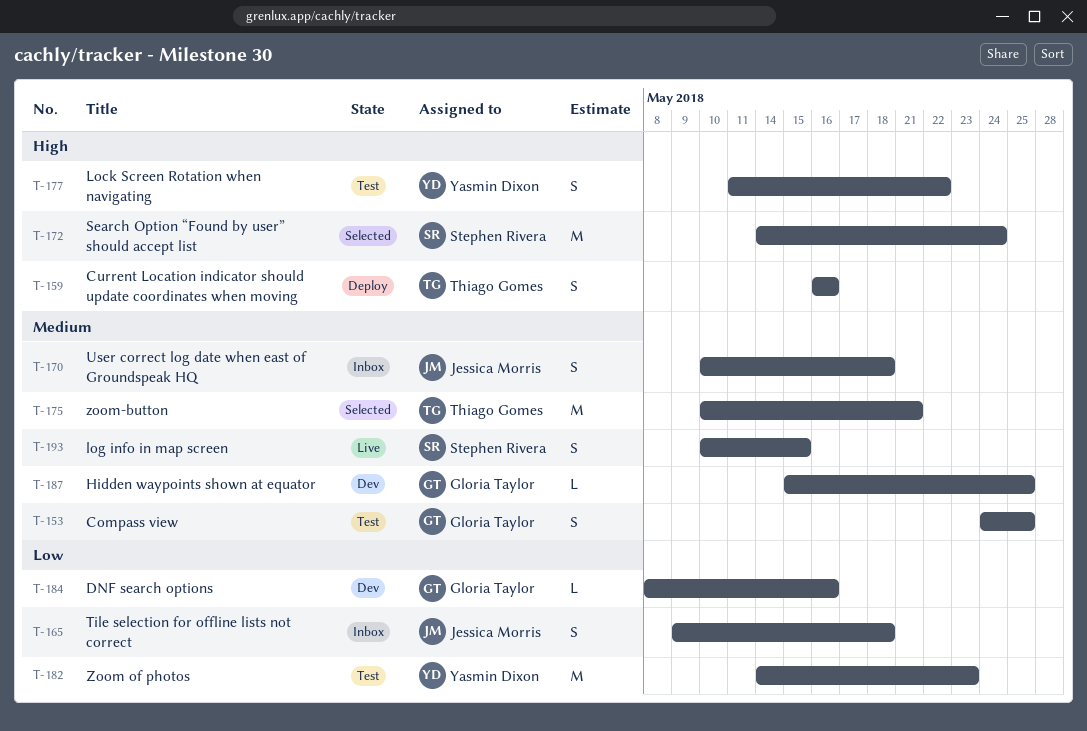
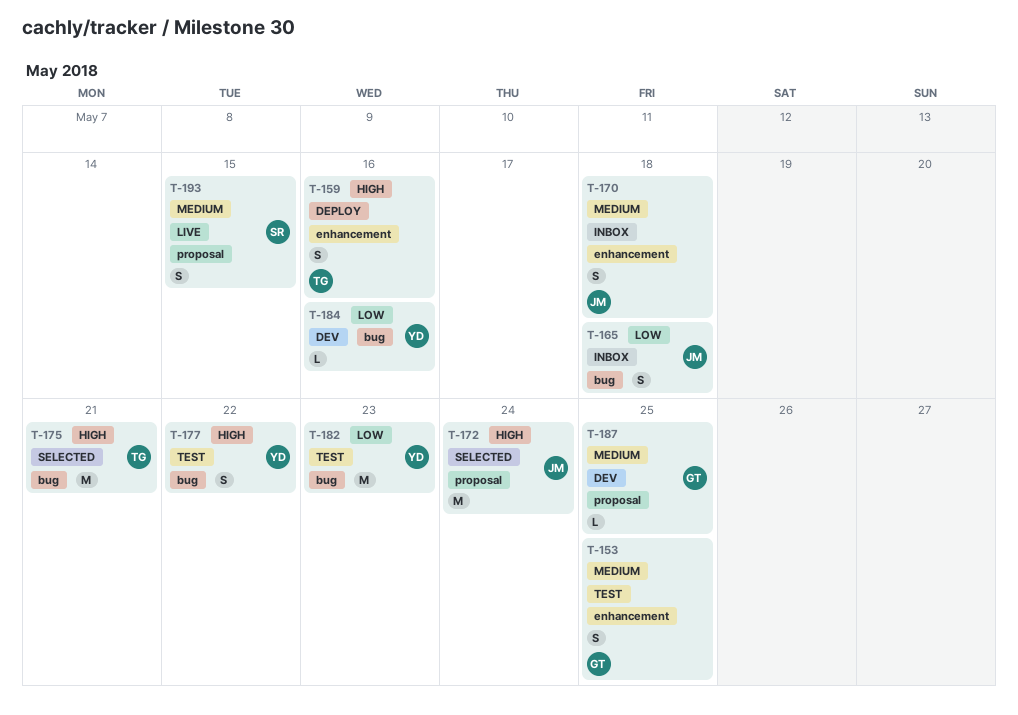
T-172, owner: Stephen Rivera -> Jessica Morris
T-175, priority: Medium -> High
T-184, owner: Gloria Taylor -> Yasmin Dixon

